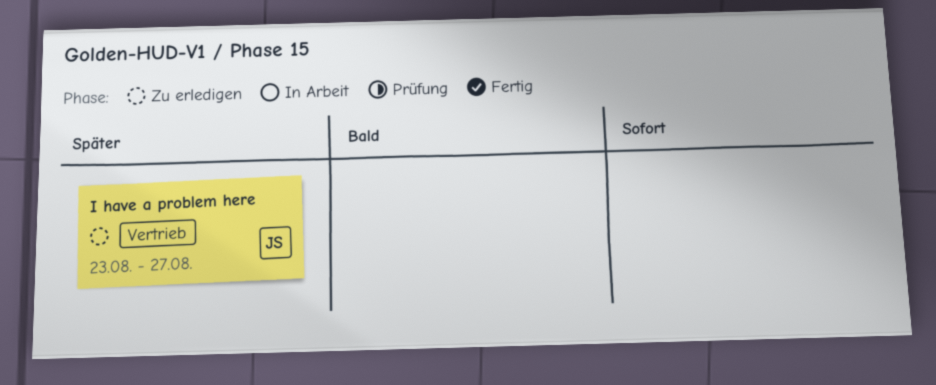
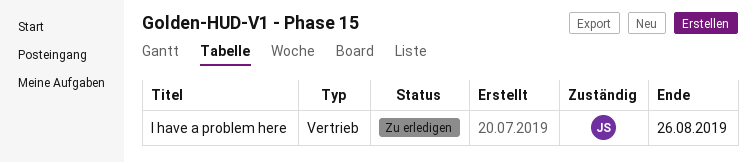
I have a problem here, due: Aug 27 -> Aug 26

